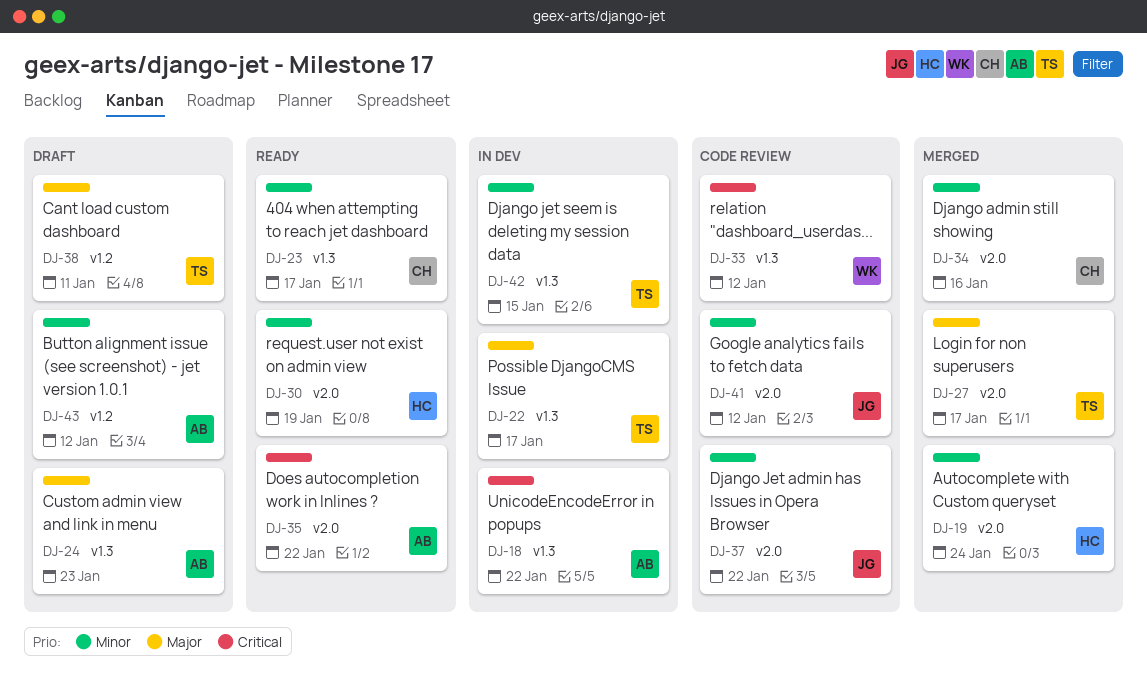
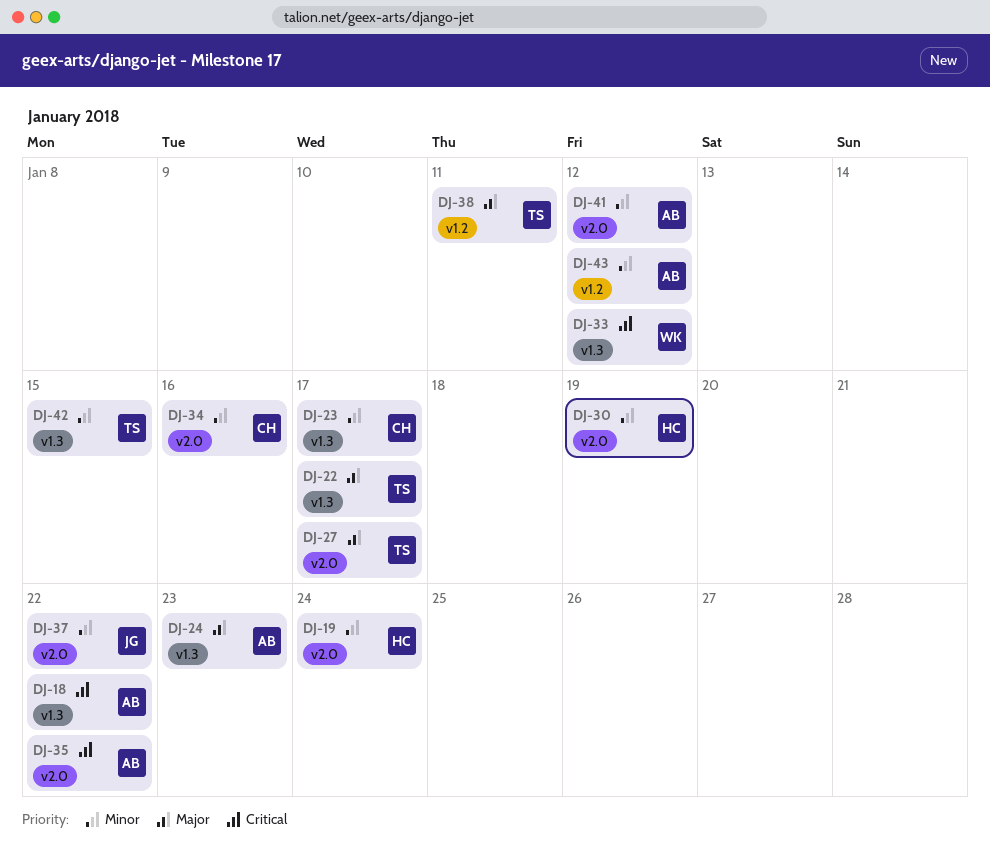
DJ-41, owner: JG -> AB

